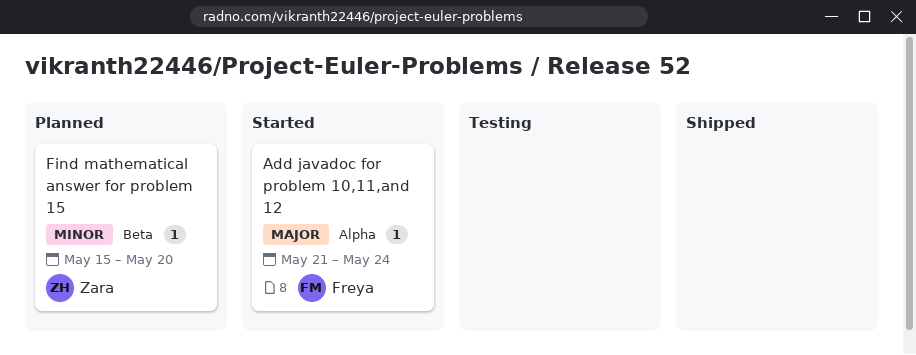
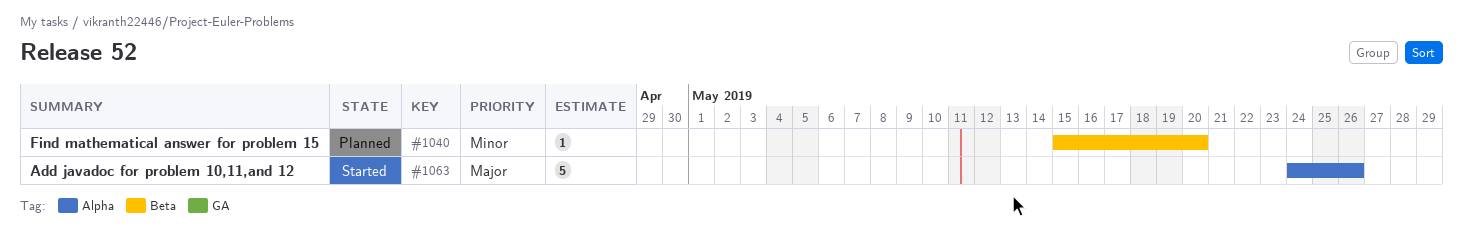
Add javadoc for problem 10,11,and 12, estimate: 1 -> 5
Add javadoc for problem 10,11,and 12, start: May 21 -> May 24
Add javadoc for problem 10,11,and 12, due: May 24 -> May 26

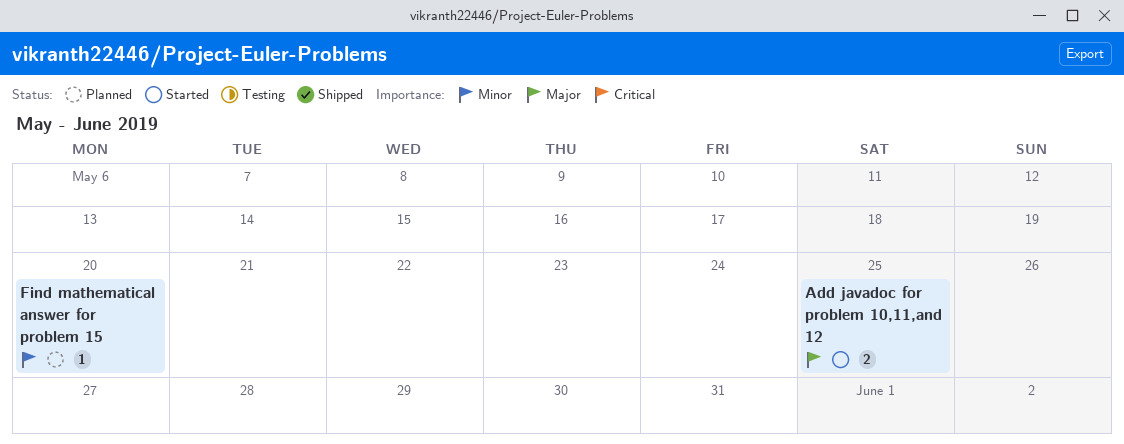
Add javadoc for problem 10,11,and 12, estimate: 5 -> 2
Add javadoc for problem 10,11,and 12, due: May 26 -> May 25

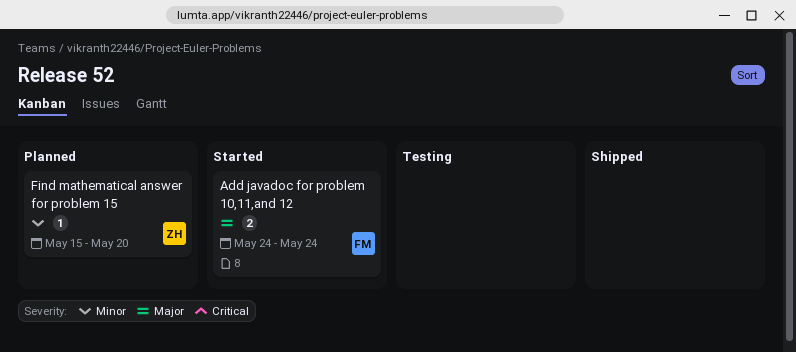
Add javadoc for problem 10,11,and 12, due: May 25 -> May 24

